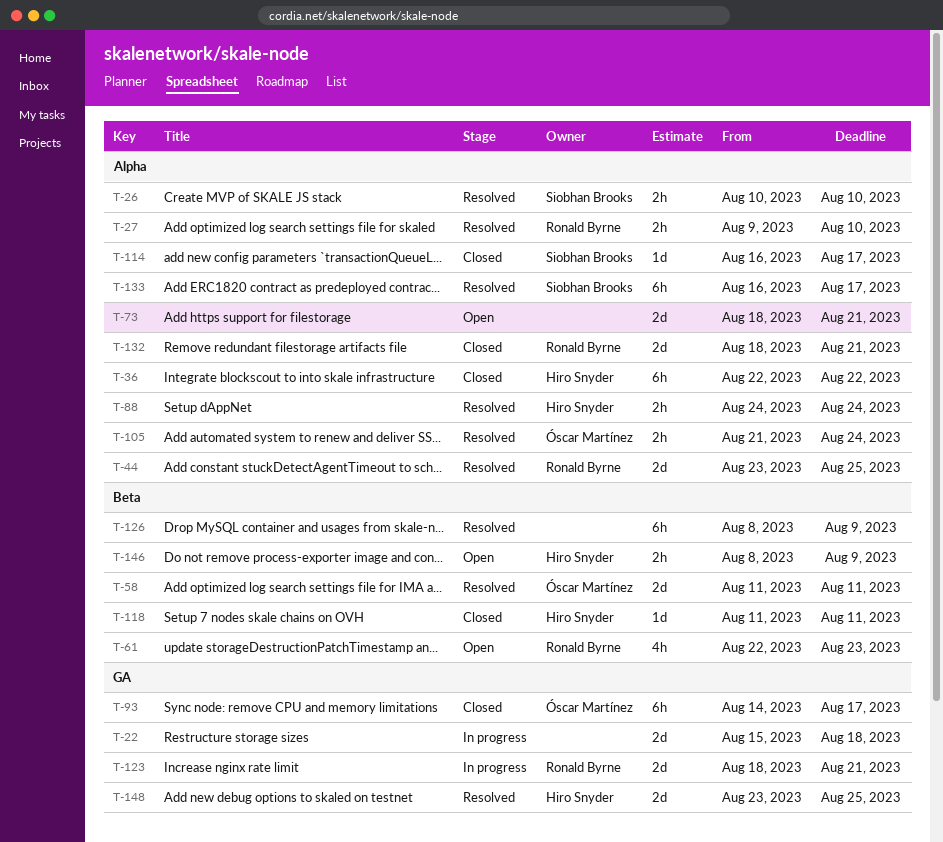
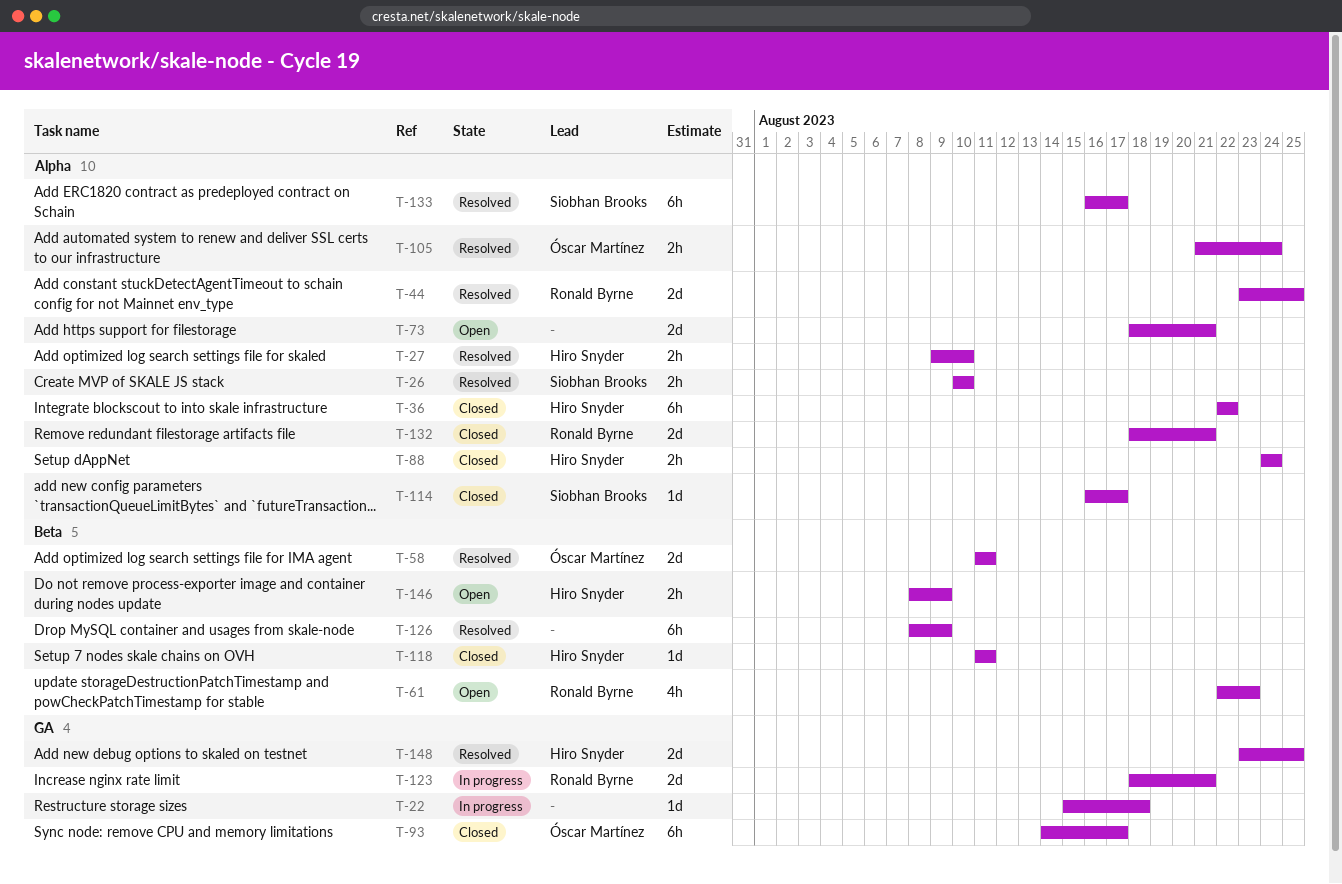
T-22, estimate: 2d -> 1d
T-27, owner: Ronald Byrne -> Hiro Snyder
T-88, status: Resolved -> Closed

